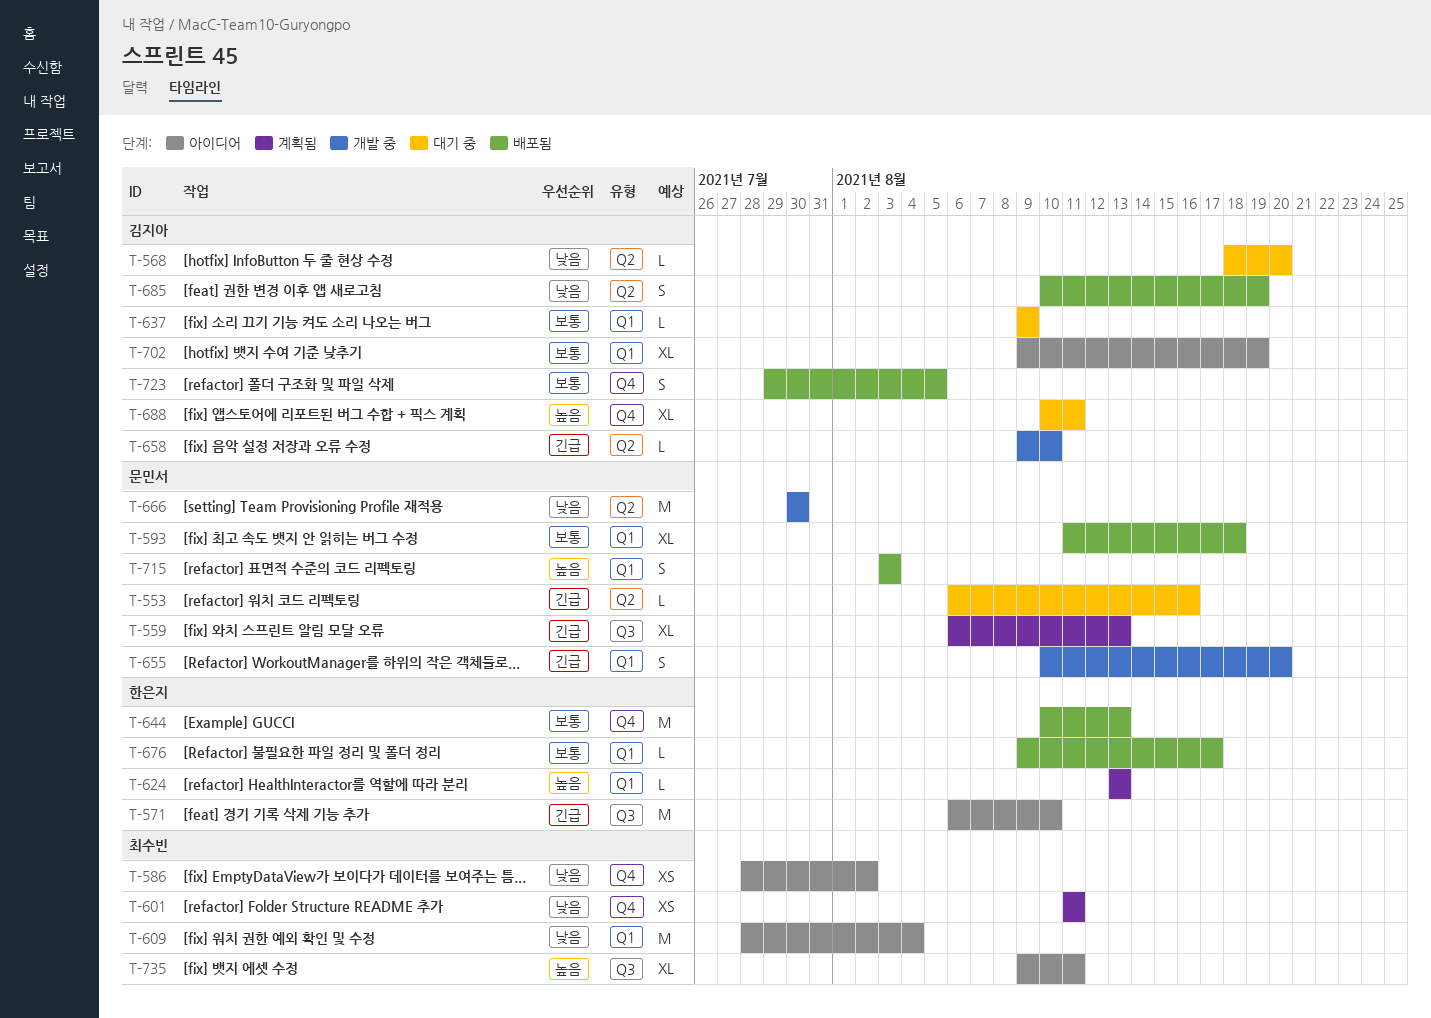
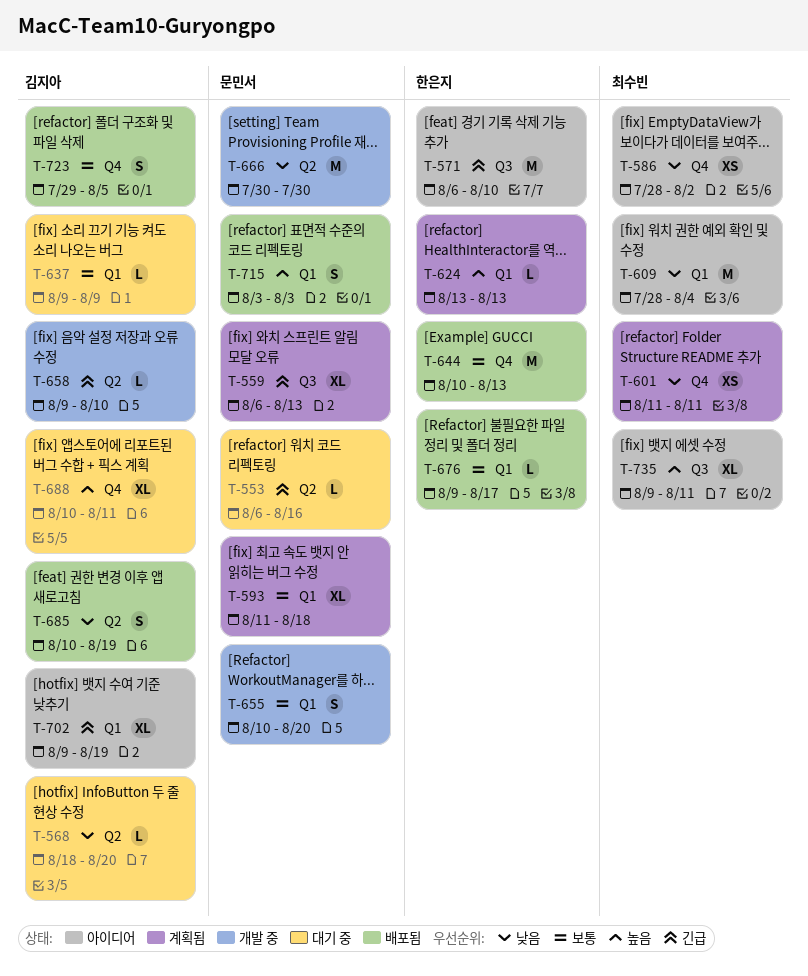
T-593, status: 배포됨 -> 계획됨
T-655, priority: 긴급 -> 보통
T-702, priority: 보통 -> 긴급

